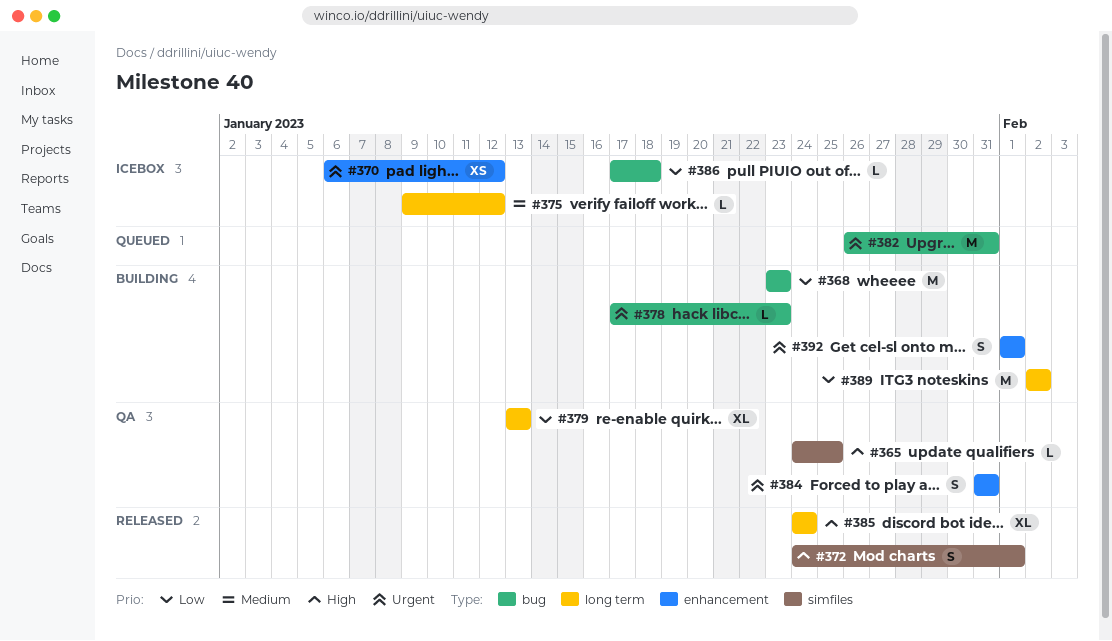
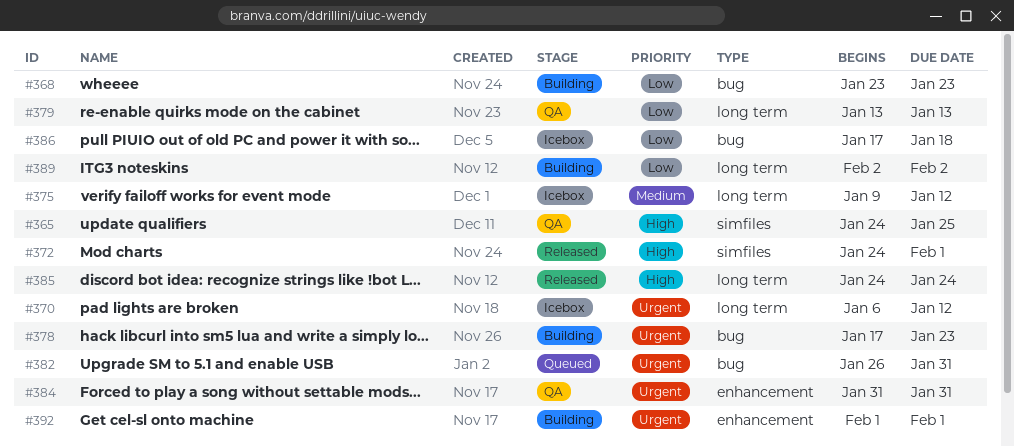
#370, label: enhancement -> long term

